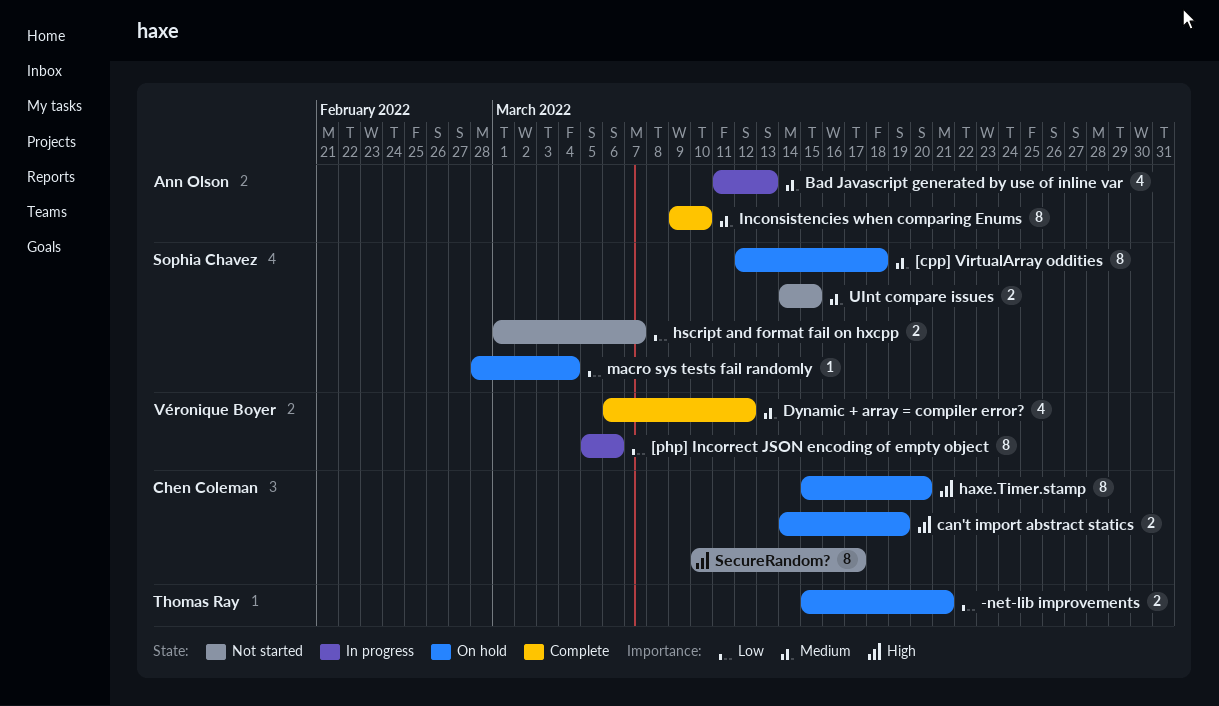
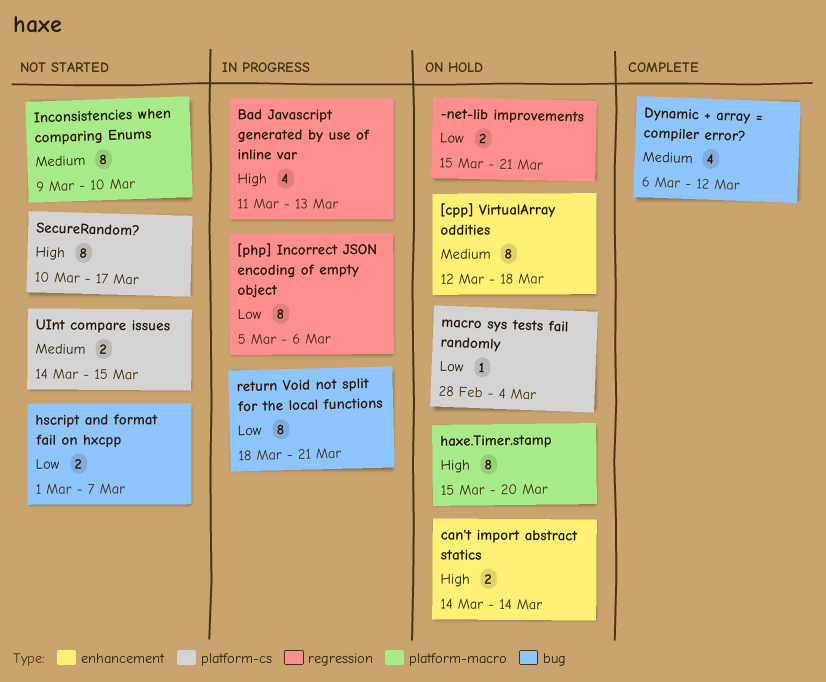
Bad Javascript generated by use of inline var, priority: Medium -> High
can't import abstract statics, due: Mar 19 -> Mar 14
Inconsistencies when comparing Enums, status: Complete -> Not started
return Void not split for the local functions: none -> present

